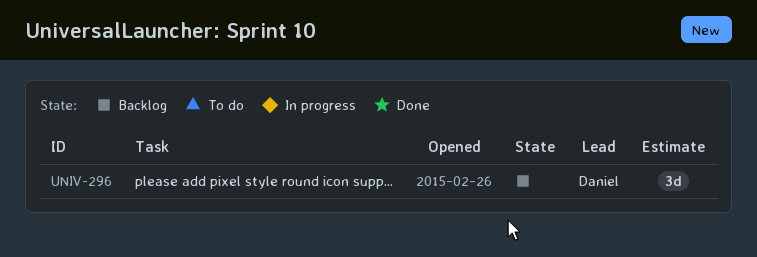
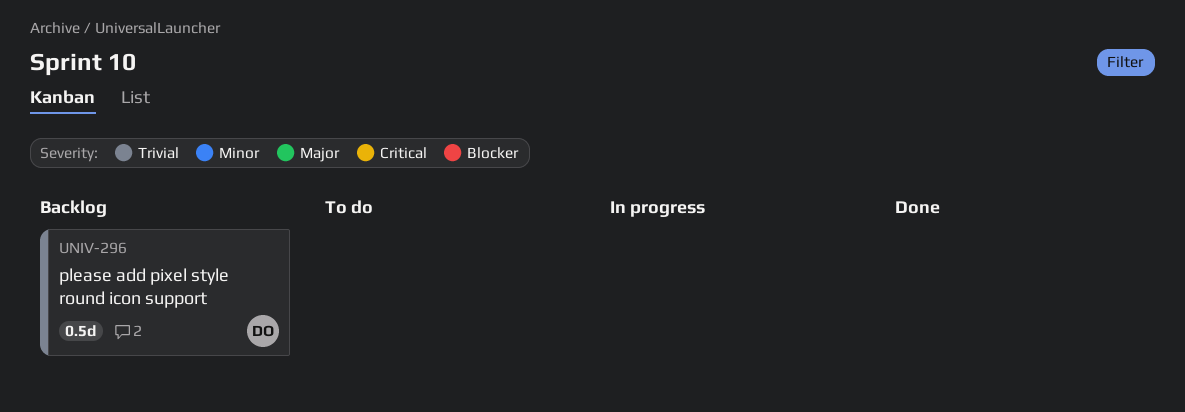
UNIV-296, estimate: 3d -> 0.5d

